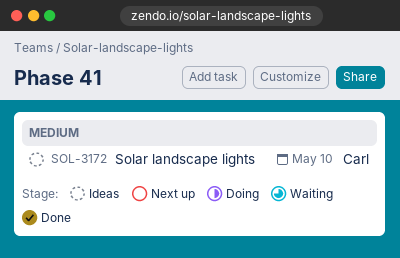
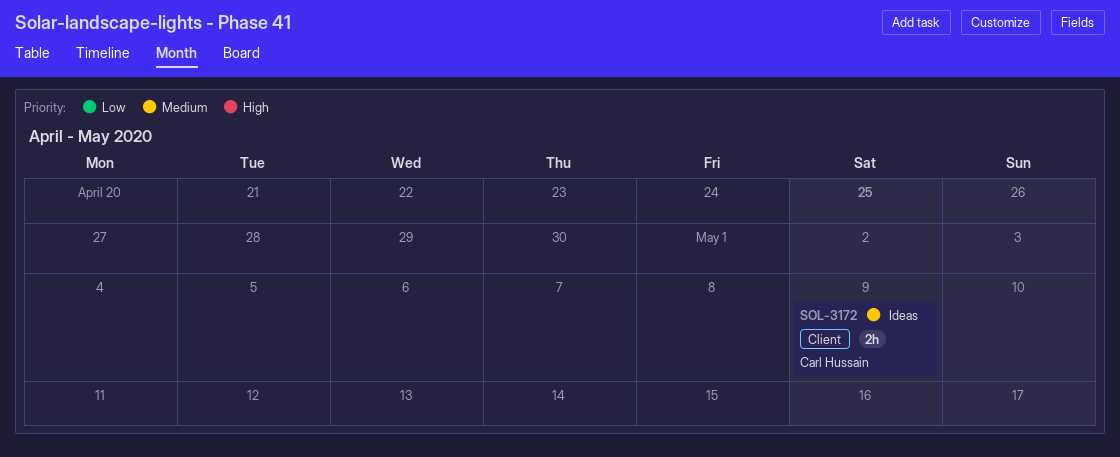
SOL-3172, due: May 10 -> May 9

